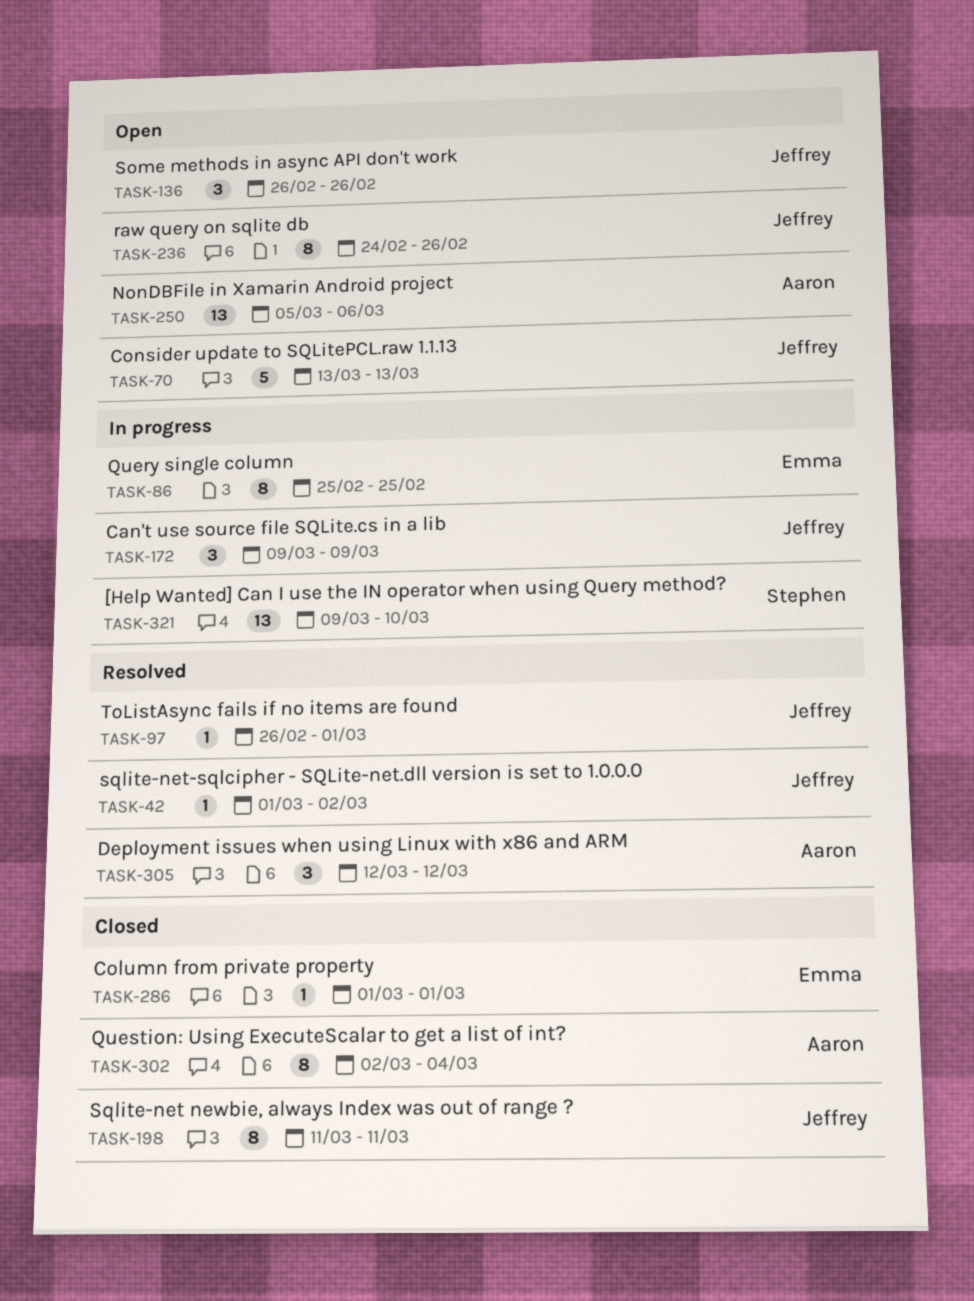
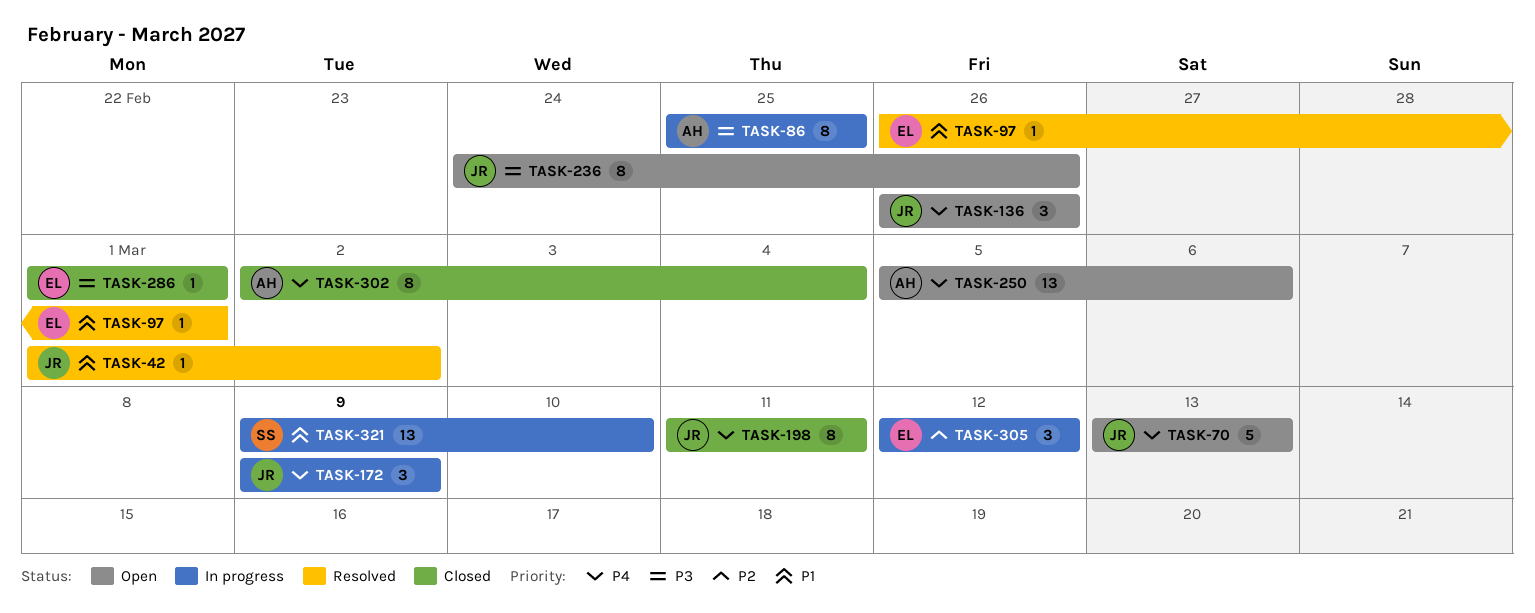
TASK-86, owner: Emma -> Aaron
TASK-97, owner: Jeffrey -> Emma
TASK-305, status: Resolved -> In progress
TASK-305, owner: Aaron -> Emma

